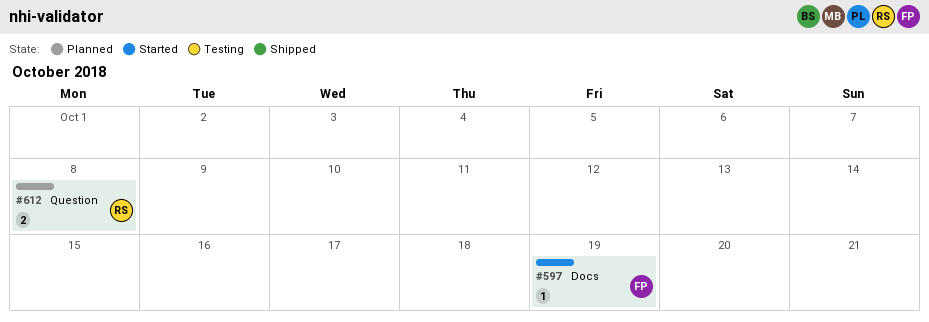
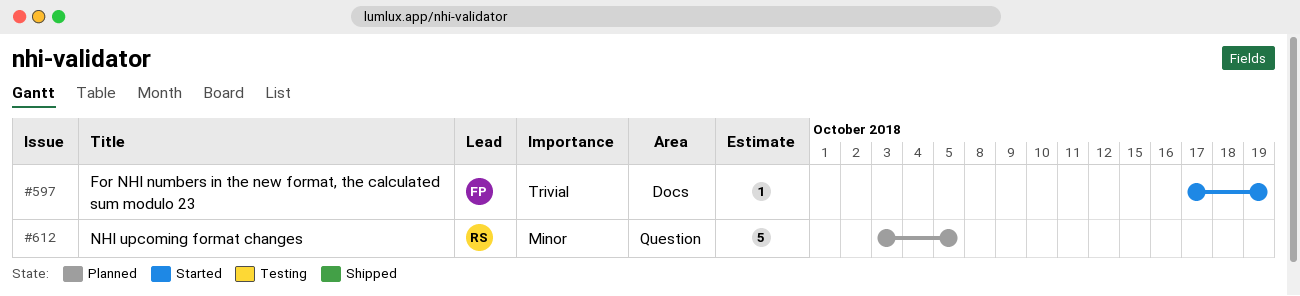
#612, estimate: 2 -> 5
#612, due: Oct 8 -> Oct 5

